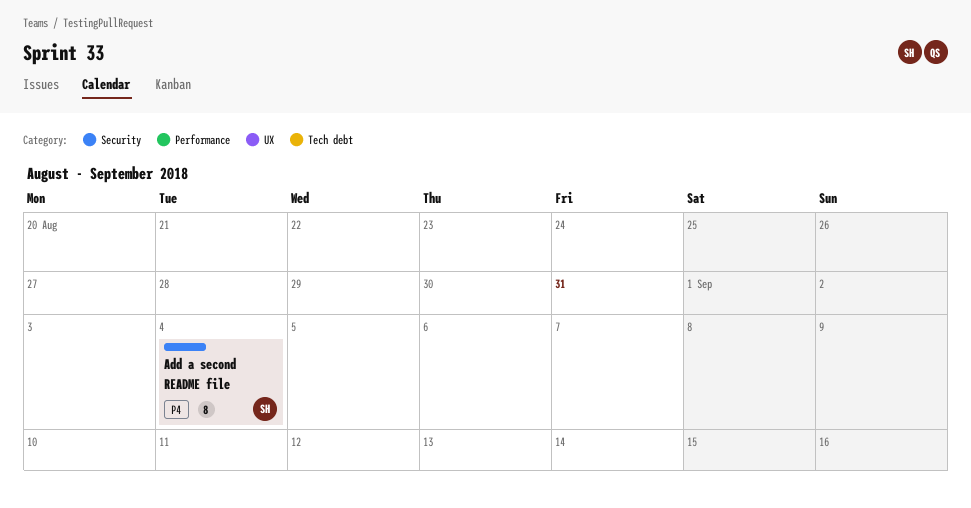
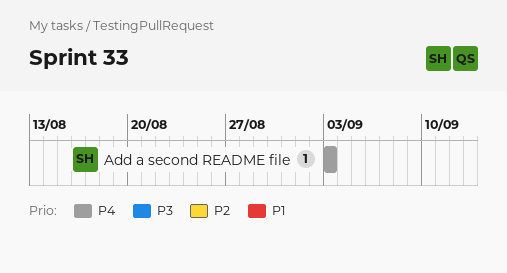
Add a second README file, estimate: 8 -> 1
Add a second README file, due: Sep 4 -> Sep 3

